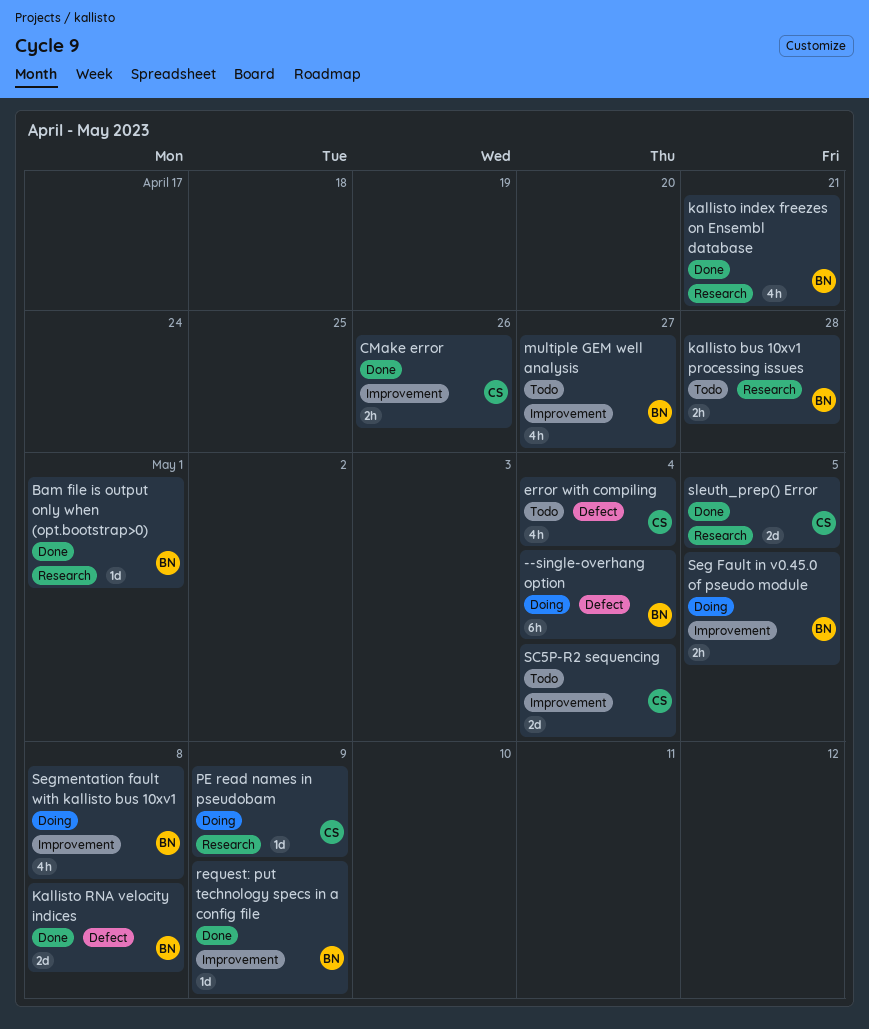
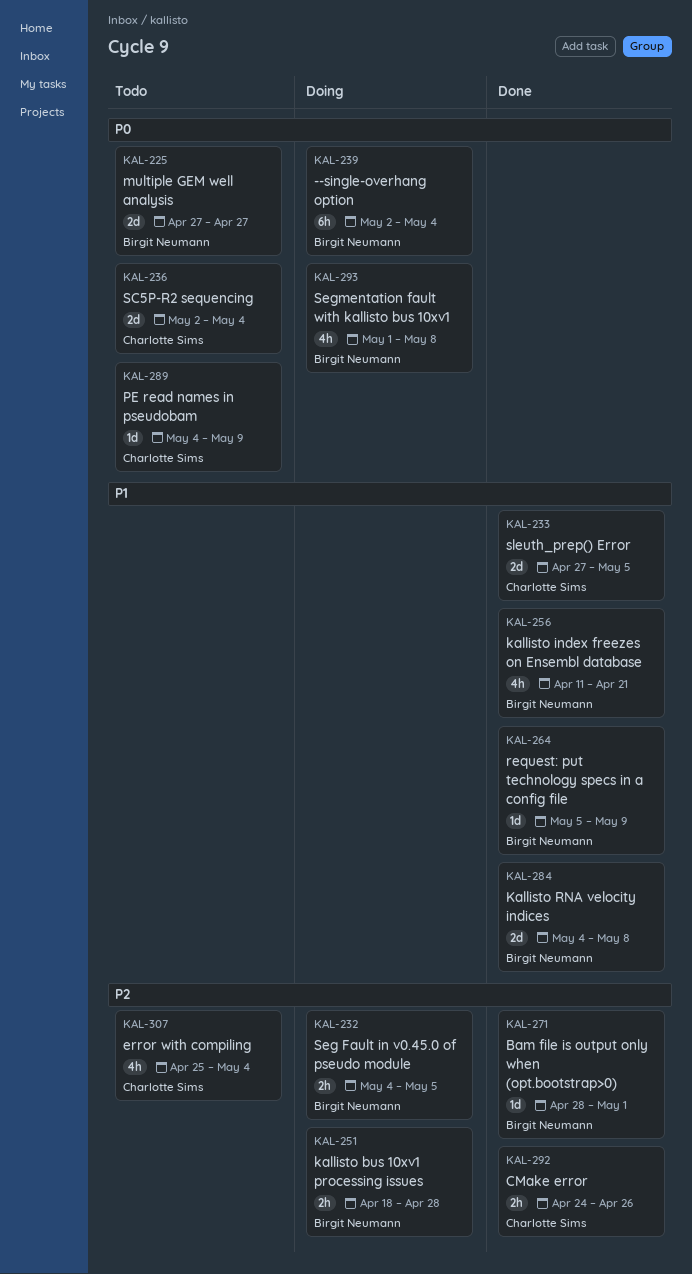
kallisto bus 10xv1 processing issues, status: Todo -> Doing
multiple GEM well analysis, estimate: 4h -> 2d
PE read names in pseudobam, status: Doing -> Todo

